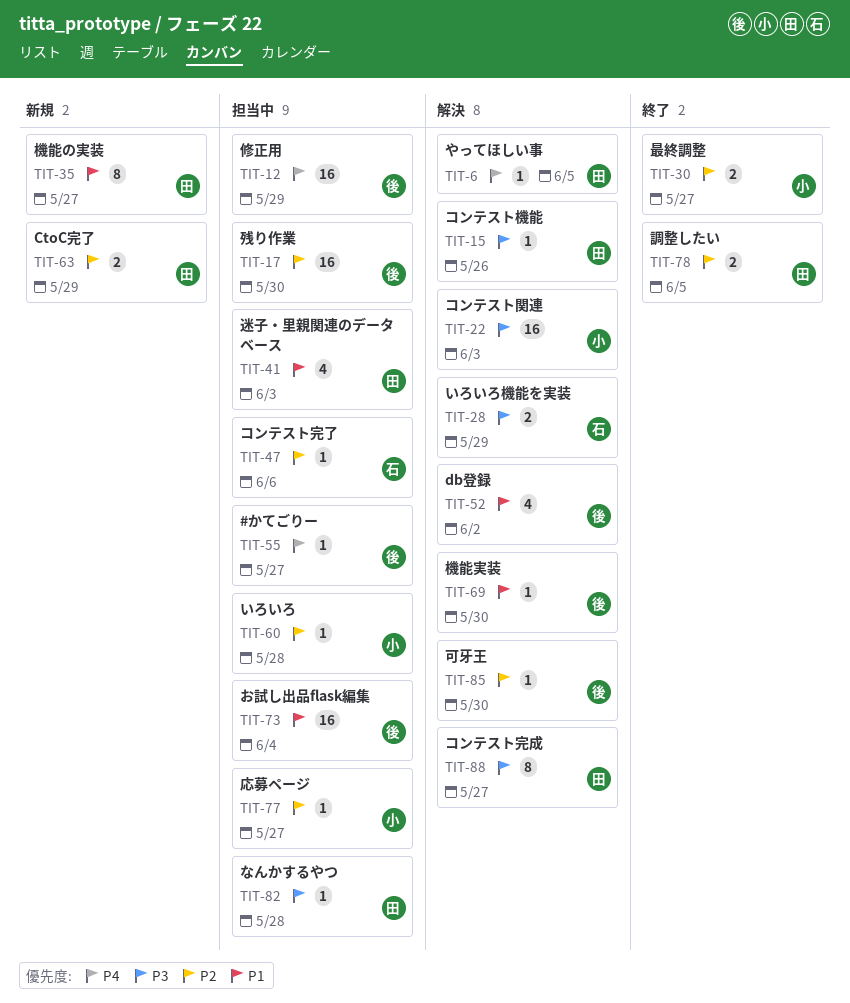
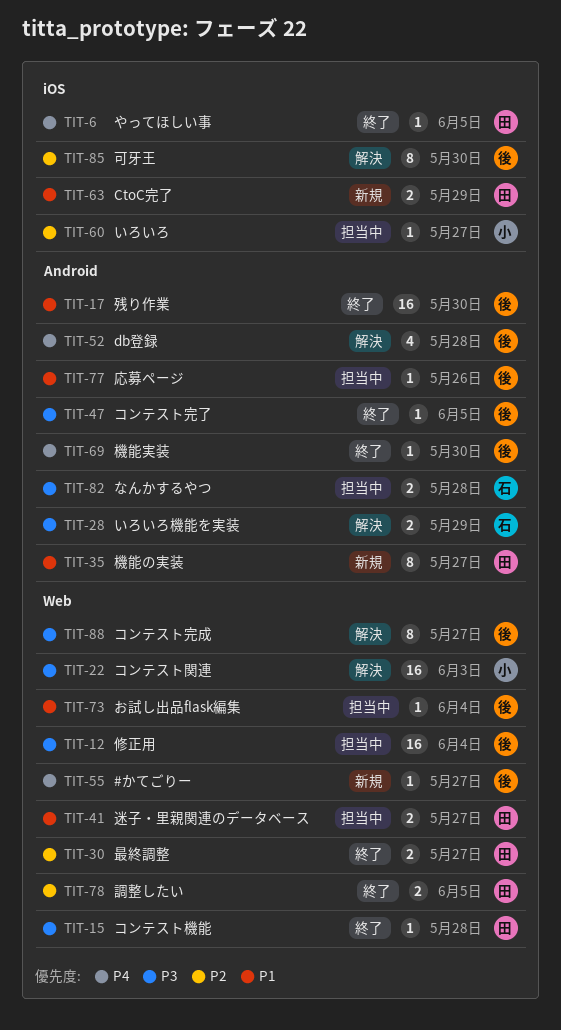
TIT-6, status: 解決 -> 終了
TIT-12, priority: P4 -> P3
TIT-12, due: May 29 -> Jun 4
TIT-15, status: 解決 -> 終了
TIT-15, due: May 26 -> May 28
TIT-17, status: 担当中 -> 終了
TIT-17, priority: P2 -> P1
TIT-30, owner: 小 -> 田
TIT-41, estimate: 4 -> 2
TIT-41, due: Jun 3 -> May 27
TIT-47, status: 担当中 -> 終了
TIT-47, owner: 石 -> 後
TIT-47, priority: P2 -> P3
TIT-47, due: Jun 6 -> Jun 5
TIT-52, priority: P1 -> P4
TIT-52, due: Jun 2 -> May 28
TIT-55, status: 担当中 -> 新規
TIT-60, due: May 28 -> May 27
TIT-63, priority: P2 -> P1
TIT-69, status: 解決 -> 終了
TIT-69, priority: P1 -> P4
TIT-73, estimate: 16 -> 1
TIT-77, owner: 小 -> 後
TIT-77, priority: P2 -> P1
TIT-77, due: May 27 -> May 26
TIT-82, owner: 田 -> 石
TIT-82, estimate: 1 -> 2
TIT-85, estimate: 1 -> 8
TIT-88, owner: 田 -> 後

